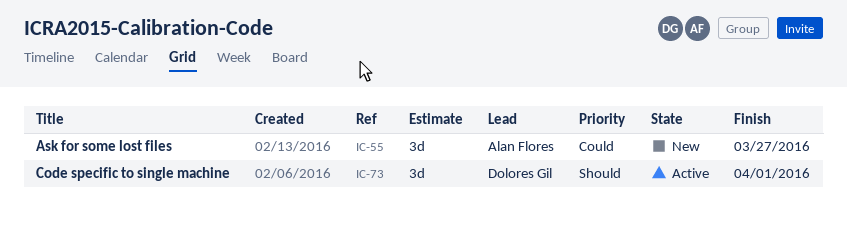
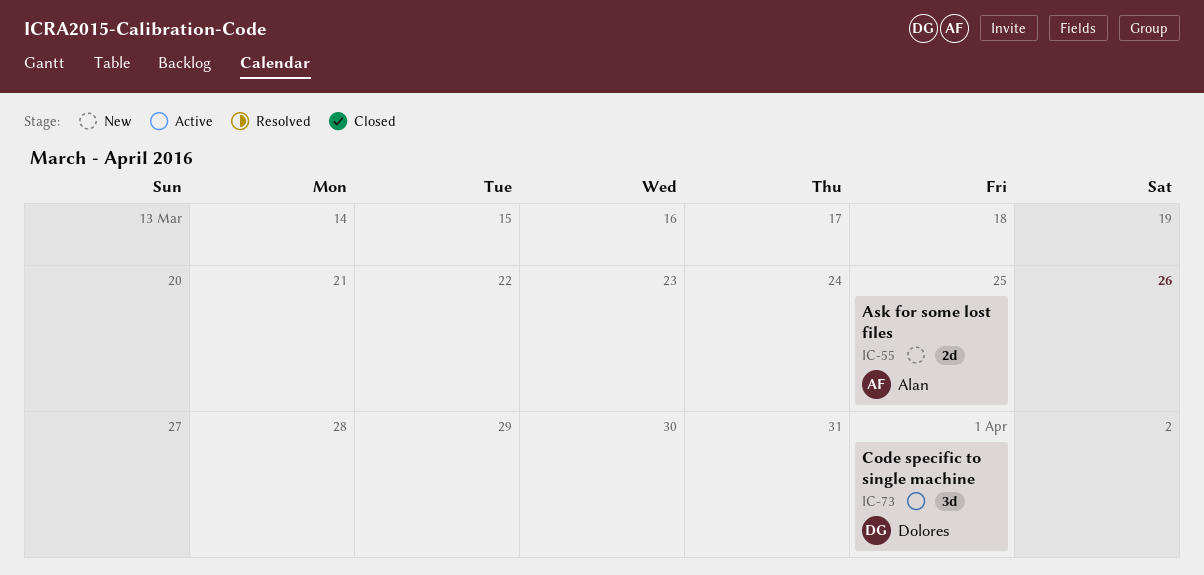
IC-55, estimate: 3d -> 2d
IC-55, due: Mar 27 -> Mar 25

